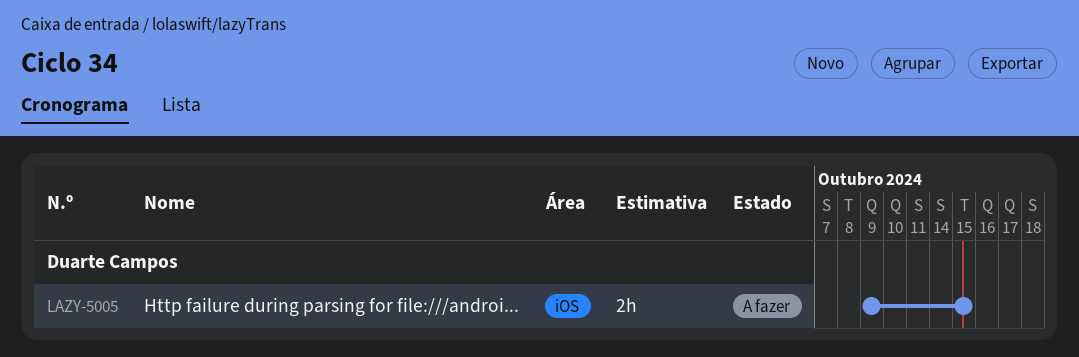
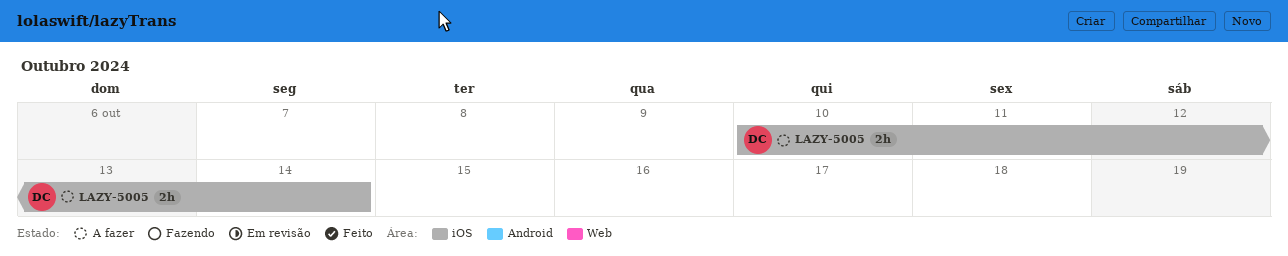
LAZY-5005, start: Oct 9 -> Oct 10
LAZY-5005, due: Oct 15 -> Oct 14

